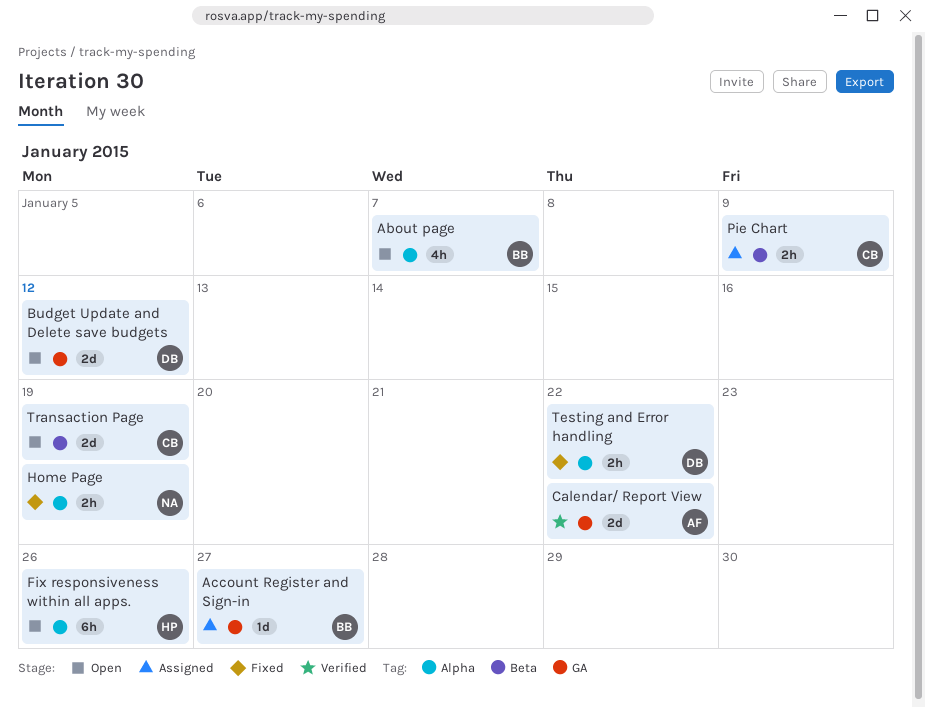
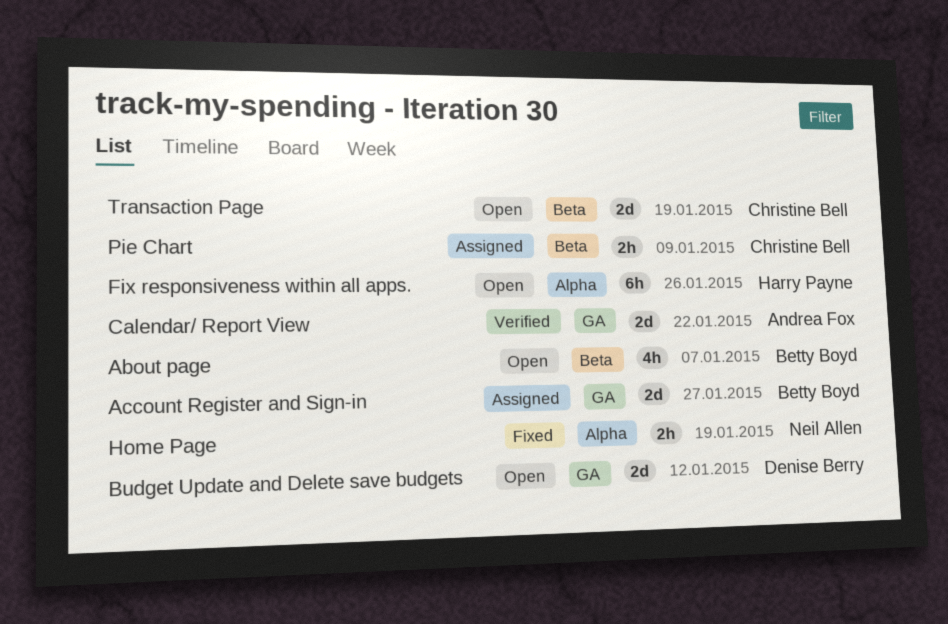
About page, label: Alpha -> Beta
Account Register and Sign-in, estimate: 1d -> 2d
Testing and Error handling: present -> none

